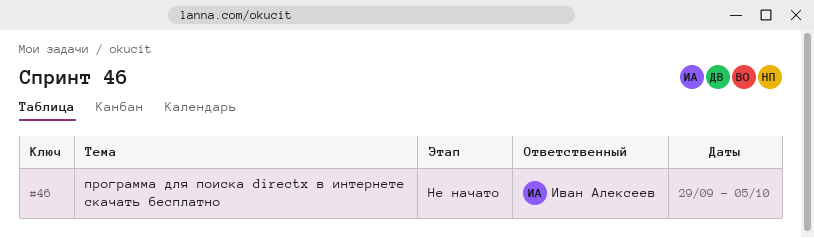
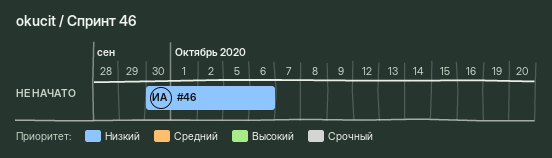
#46, start: Sep 29 -> Sep 30
#46, due: Oct 5 -> Oct 6

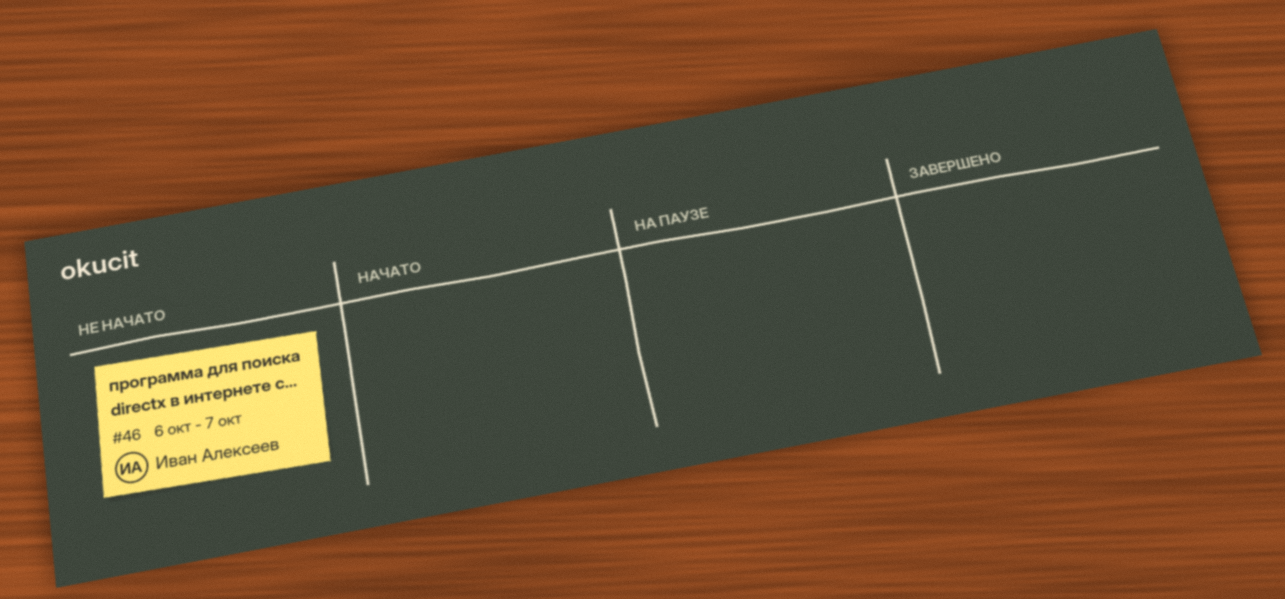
#46, start: Sep 30 -> Oct 6
#46, due: Oct 6 -> Oct 7

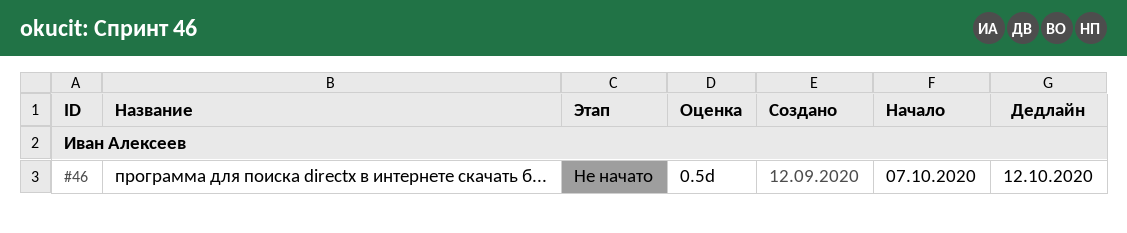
#46, start: Oct 6 -> Oct 7
#46, due: Oct 7 -> Oct 12

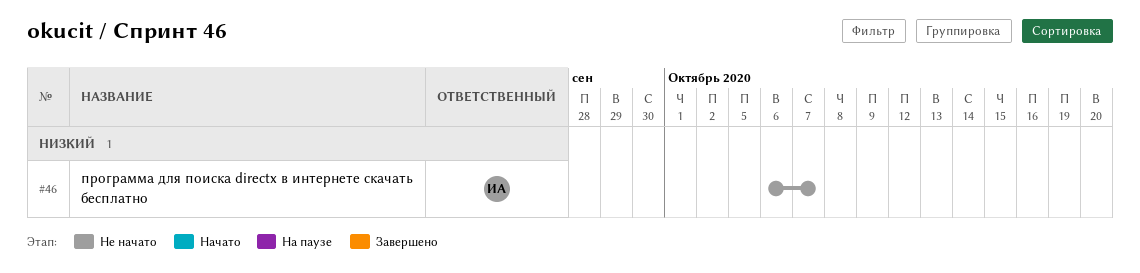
#46, start: Oct 7 -> Oct 6
#46, due: Oct 12 -> Oct 7

